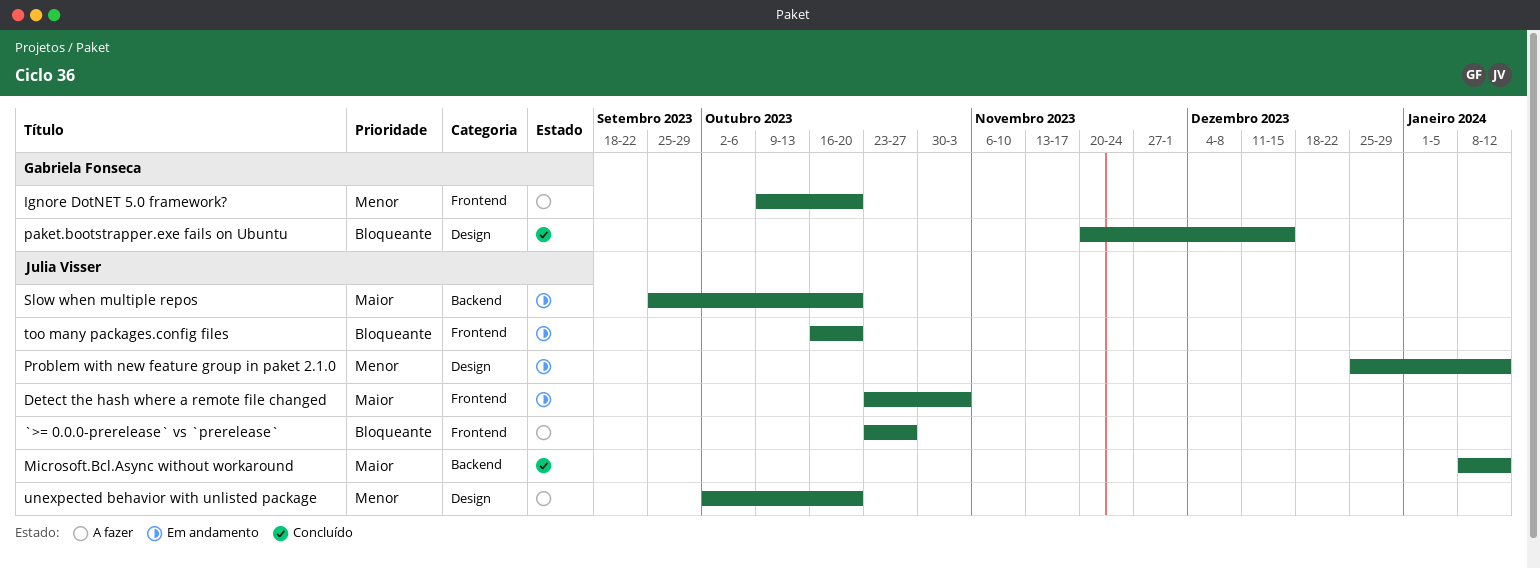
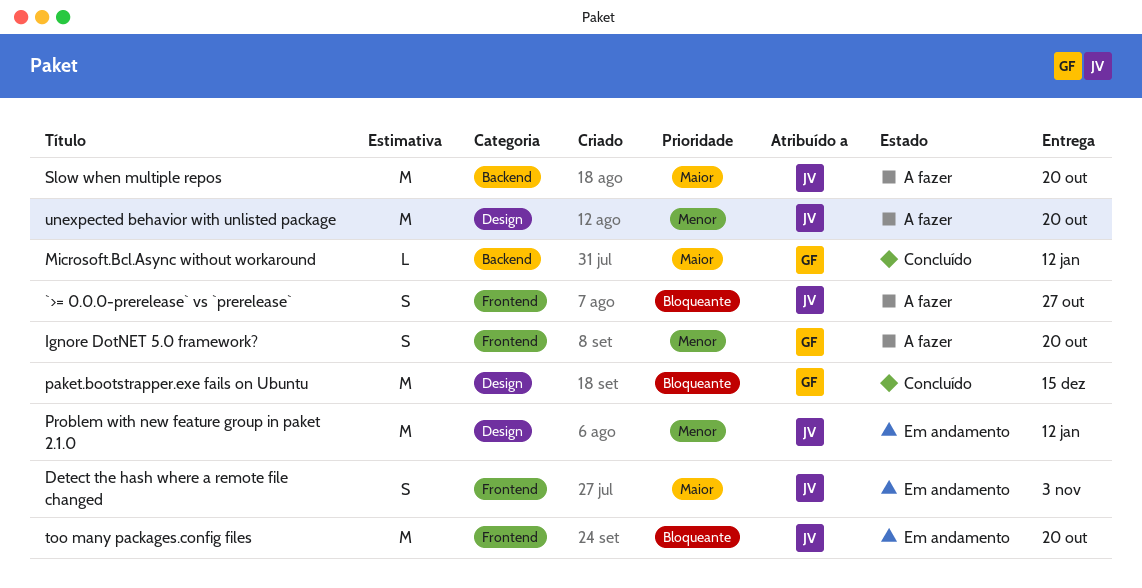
Microsoft.Bcl.Async without workaround, owner: Julia Visser -> Gabriela Fonseca
Slow when multiple repos, status: Em andamento -> A fazer

